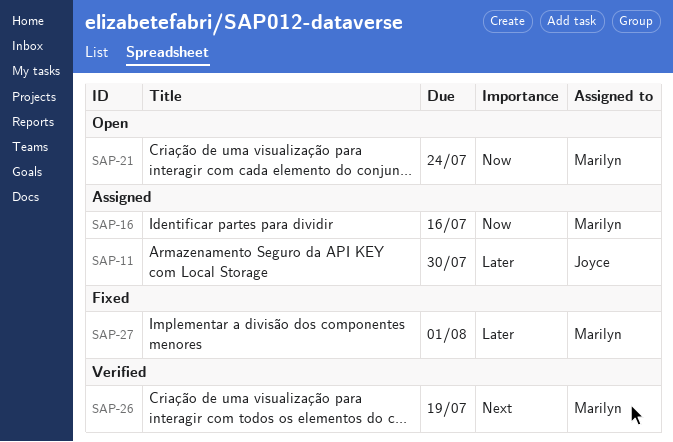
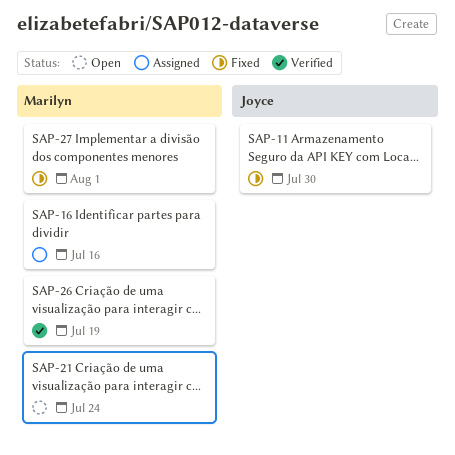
SAP-11, status: Assigned -> Fixed

